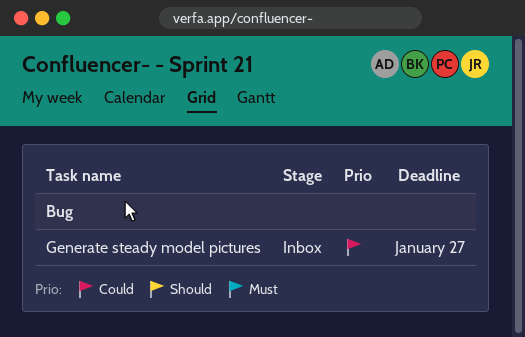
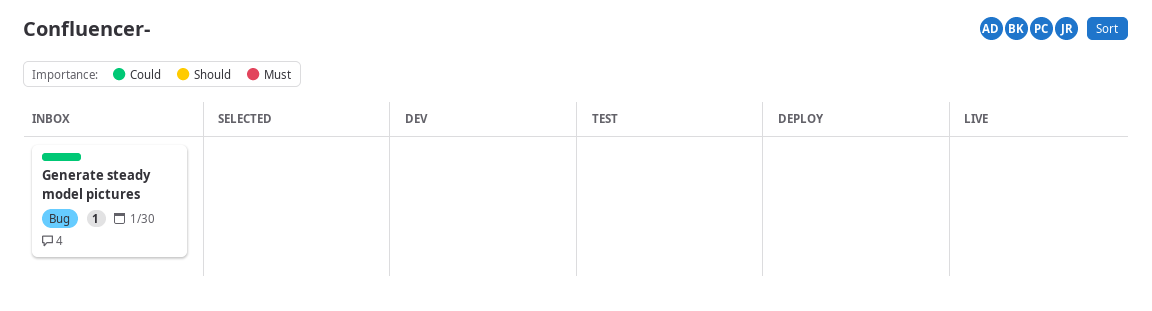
Generate steady model pictures, due: Jan 27 -> Jan 30

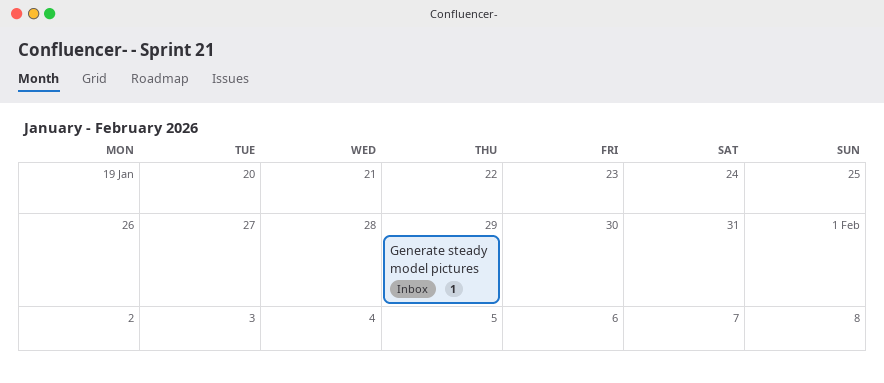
Generate steady model pictures, due: Jan 30 -> Jan 29

